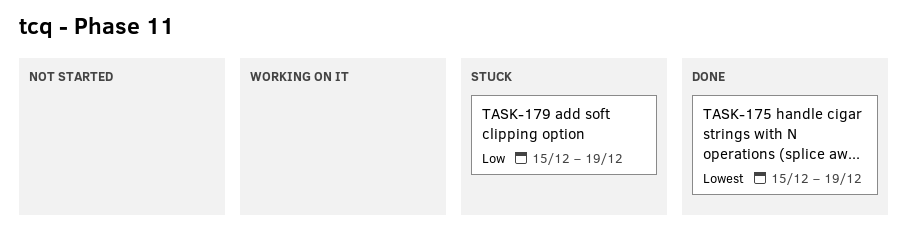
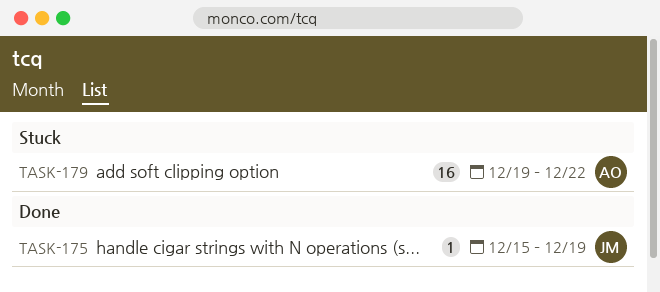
TASK-179, start: Dec 15 -> Dec 19
TASK-179, due: Dec 19 -> Dec 22

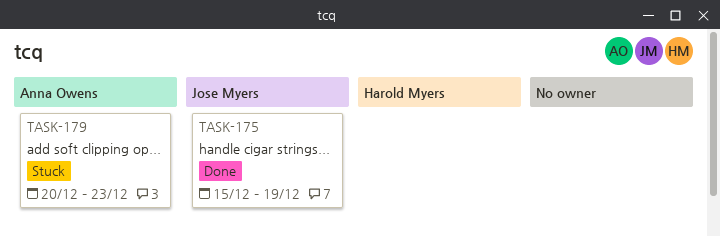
TASK-179, start: Dec 19 -> Dec 20
TASK-179, due: Dec 22 -> Dec 23

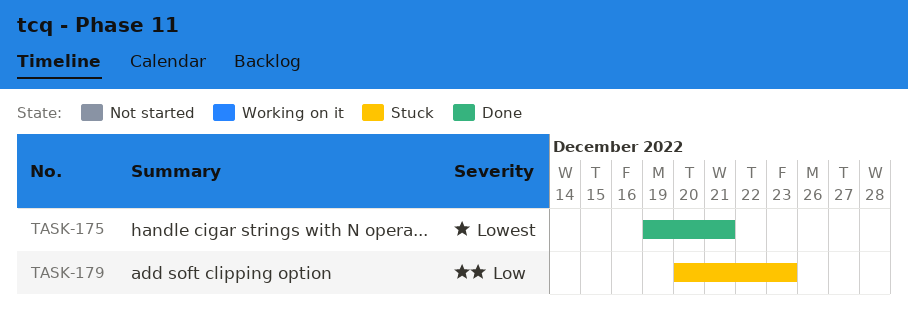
TASK-175, start: Dec 15 -> Dec 19
TASK-175, due: Dec 19 -> Dec 21

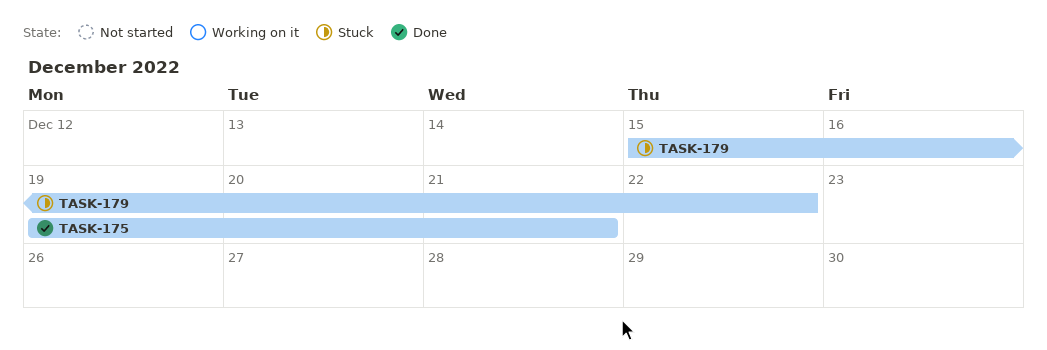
TASK-179, start: Dec 20 -> Dec 15
TASK-179, due: Dec 23 -> Dec 22

